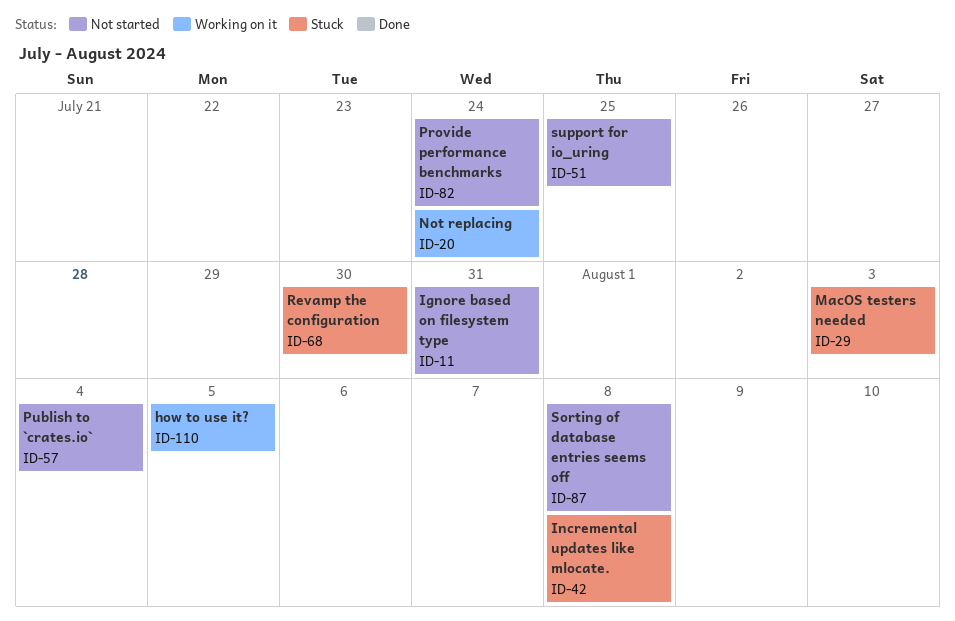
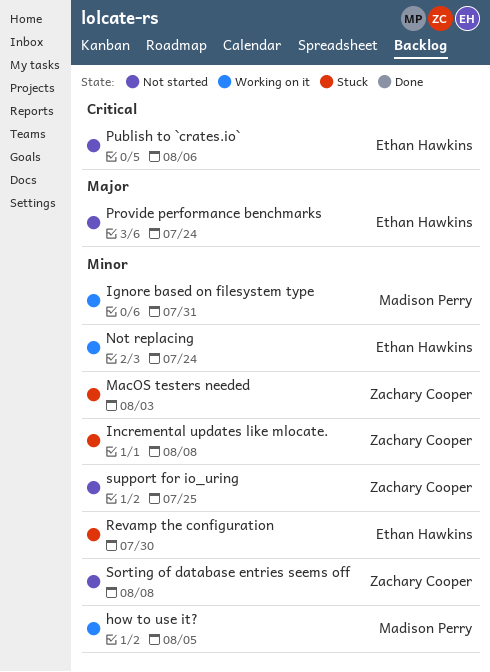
Ignore based on filesystem type, status: Not started -> Working on it
Publish to `crates.io`, due: Aug 4 -> Aug 6

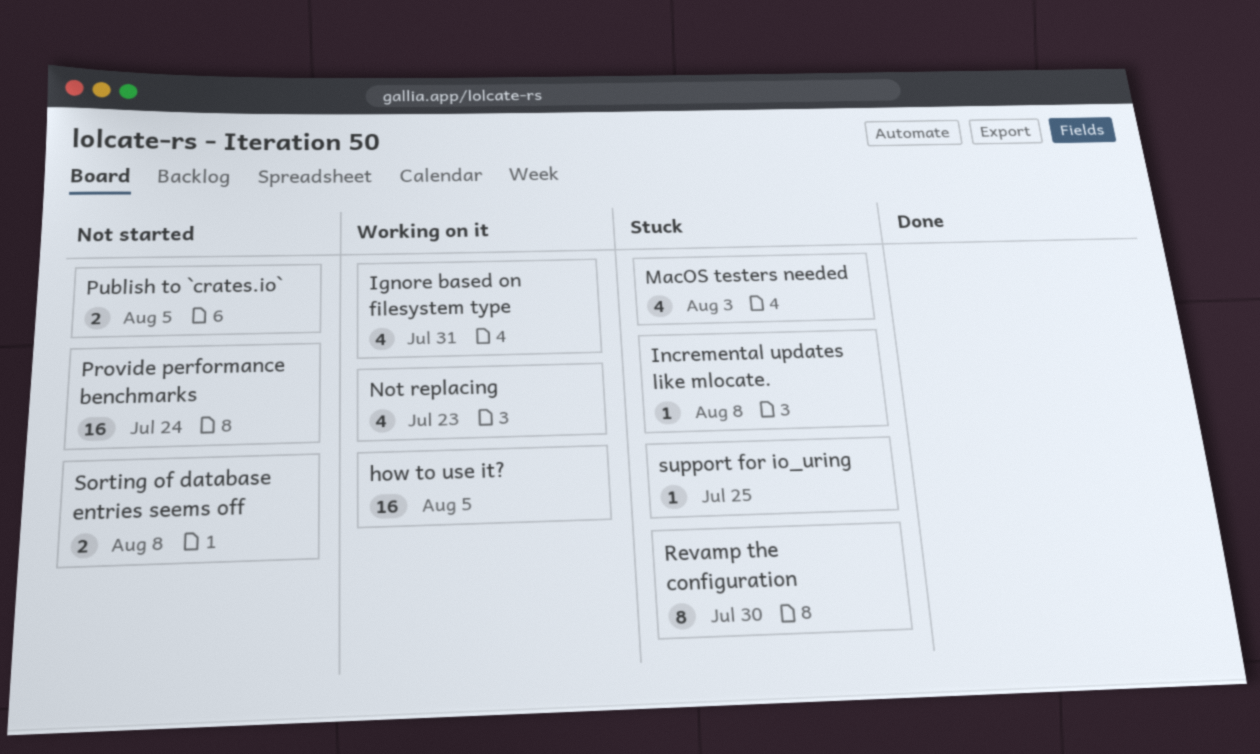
Not replacing, due: Jul 24 -> Jul 23
Publish to `crates.io`, due: Aug 6 -> Aug 5
support for io_uring, status: Not started -> Stuck

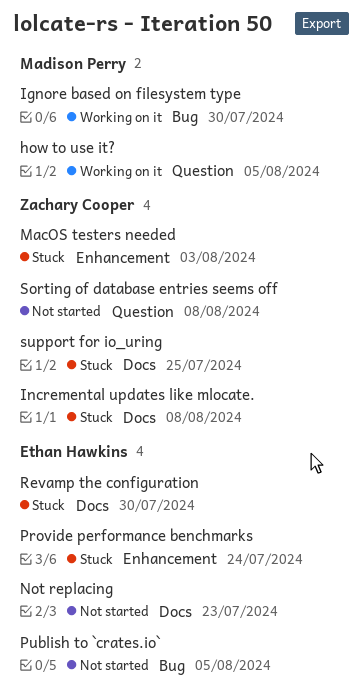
Ignore based on filesystem type, due: Jul 31 -> Jul 30
Not replacing, status: Working on it -> Not started
Provide performance benchmarks, status: Not started -> Stuck

